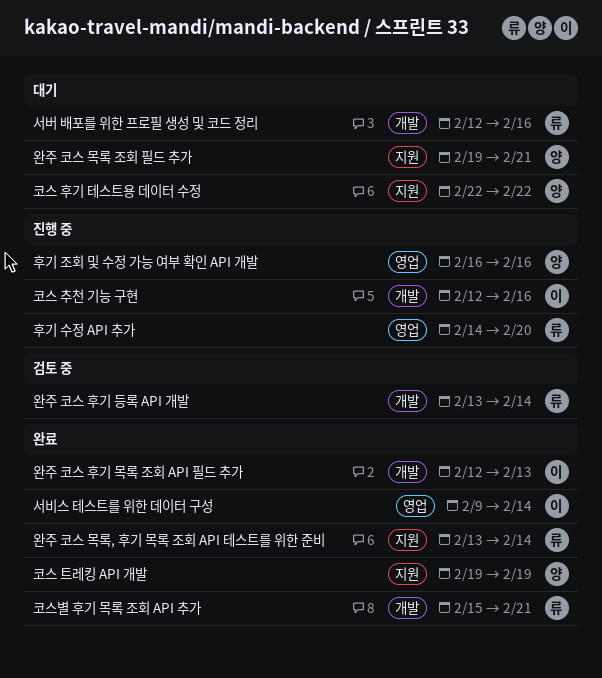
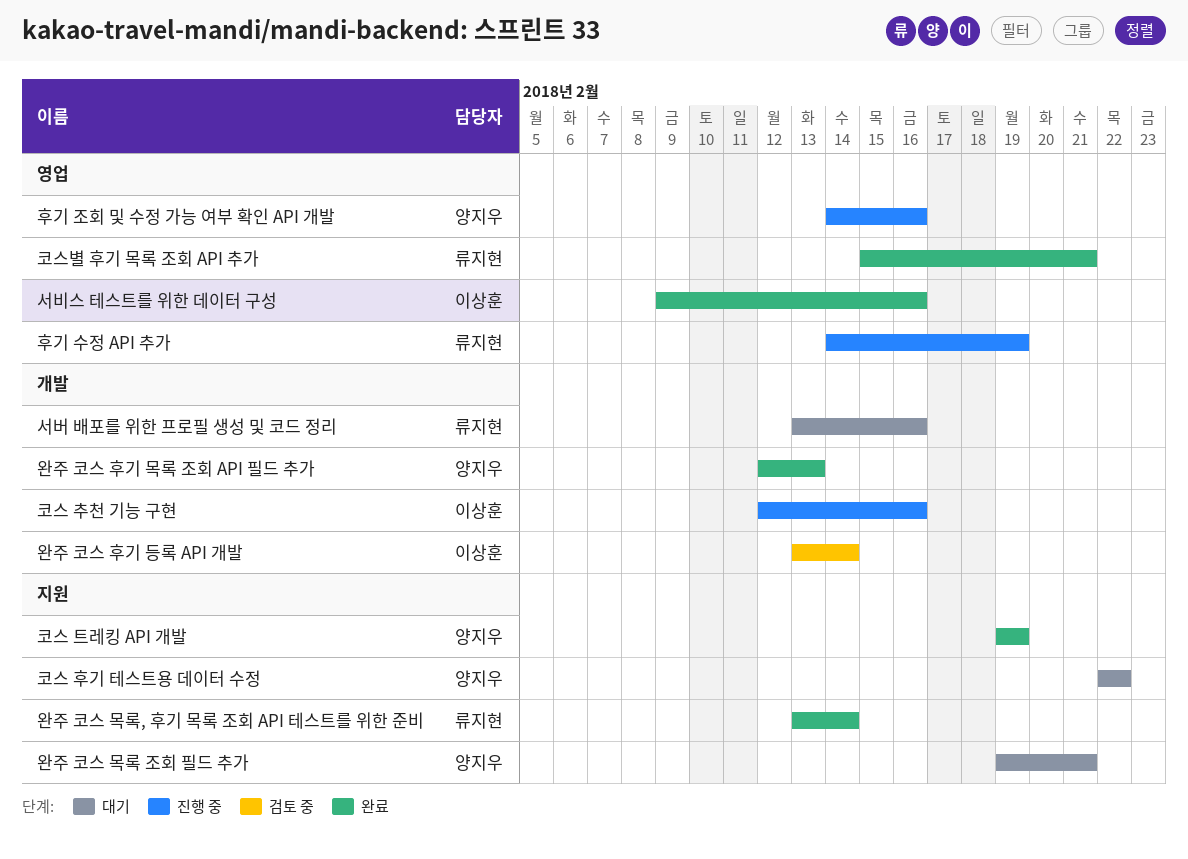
서버 배포를 위한 프로필 생성 및 코드 정리, start: Feb 12 -> Feb 13
서비스 테스트를 위한 데이터 구성, due: Feb 14 -> Feb 16
완주 코스 후기 등록 API 개발, owner: 류지현 -> 이상훈
완주 코스 후기 목록 조회 API 필드 추가, owner: 이상훈 -> 양지우
코스별 후기 목록 조회 API 추가, label: 개발 -> 영업
후기 수정 API 추가, due: Feb 20 -> Feb 19
후기 조회 및 수정 가능 여부 확인 API 개발, start: Feb 16 -> Feb 14

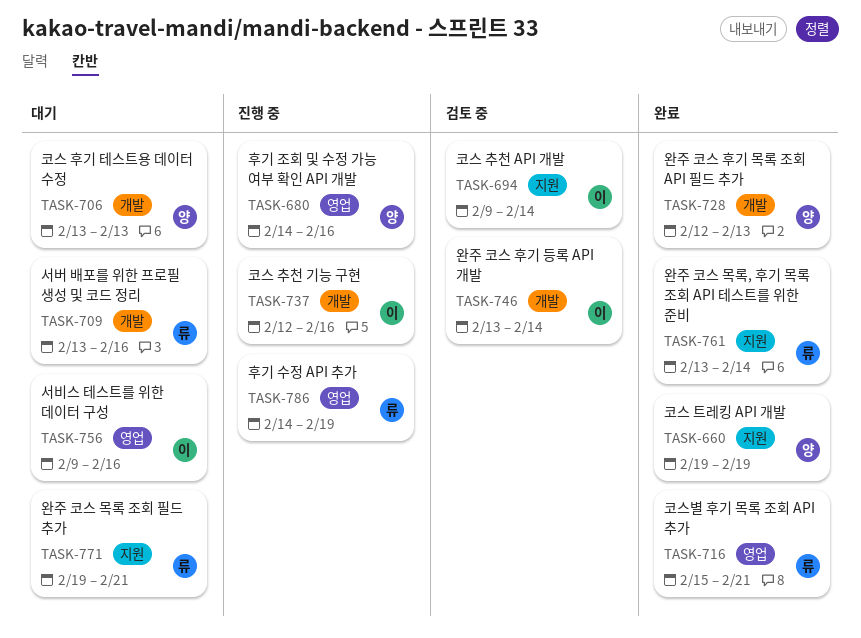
서비스 테스트를 위한 데이터 구성, status: 완료 -> 대기
완주 코스 목록 조회 필드 추가, owner: 양지우 -> 류지현
코스 추천 API 개발: none -> present
코스 후기 테스트용 데이터 수정, label: 지원 -> 개발
코스 후기 테스트용 데이터 수정, start: Feb 22 -> Feb 13
코스 후기 테스트용 데이터 수정, due: Feb 22 -> Feb 13

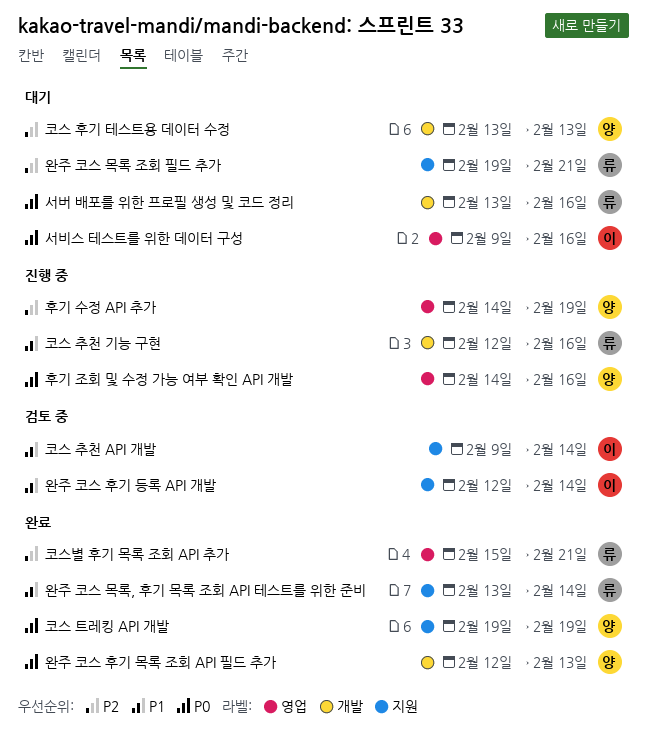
완주 코스 후기 등록 API 개발, label: 개발 -> 지원
완주 코스 후기 등록 API 개발, start: Feb 13 -> Feb 12
코스 추천 기능 구현, owner: 이 -> 류
후기 수정 API 추가, owner: 류 -> 양

